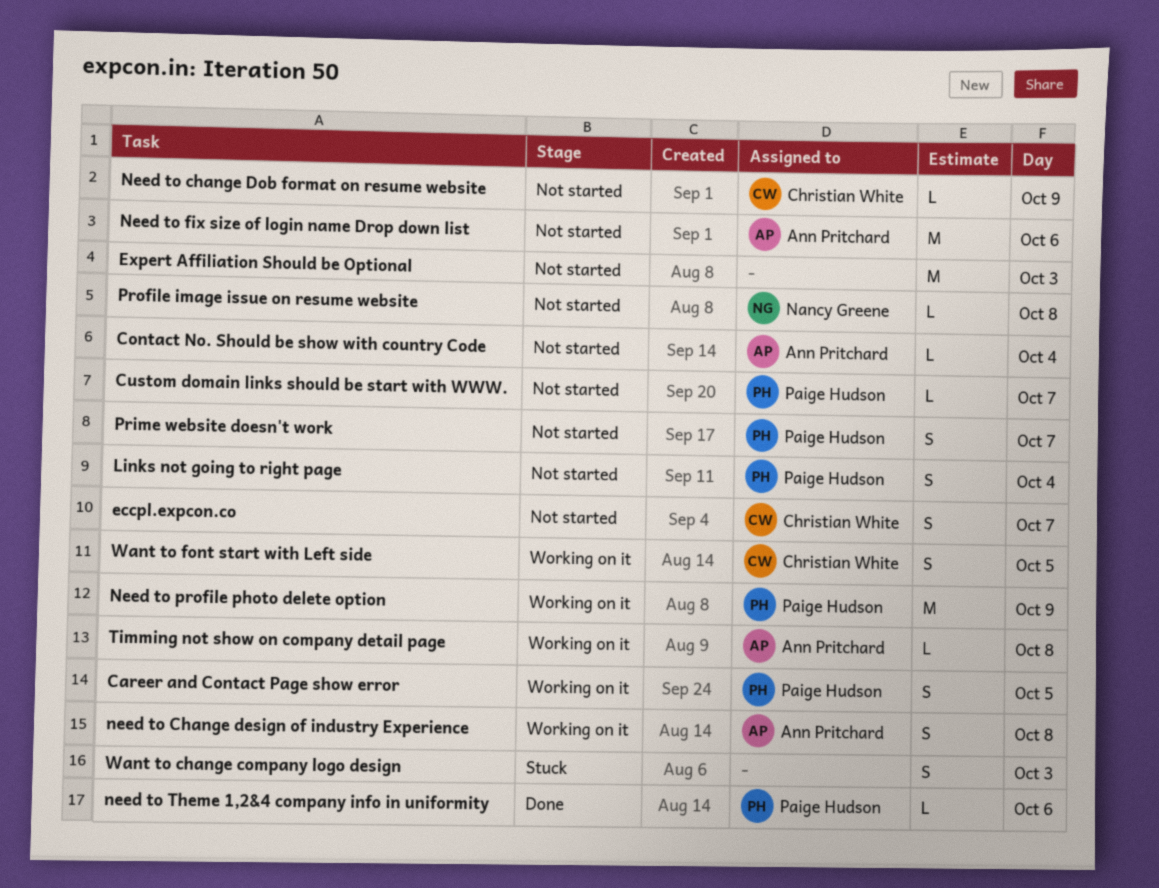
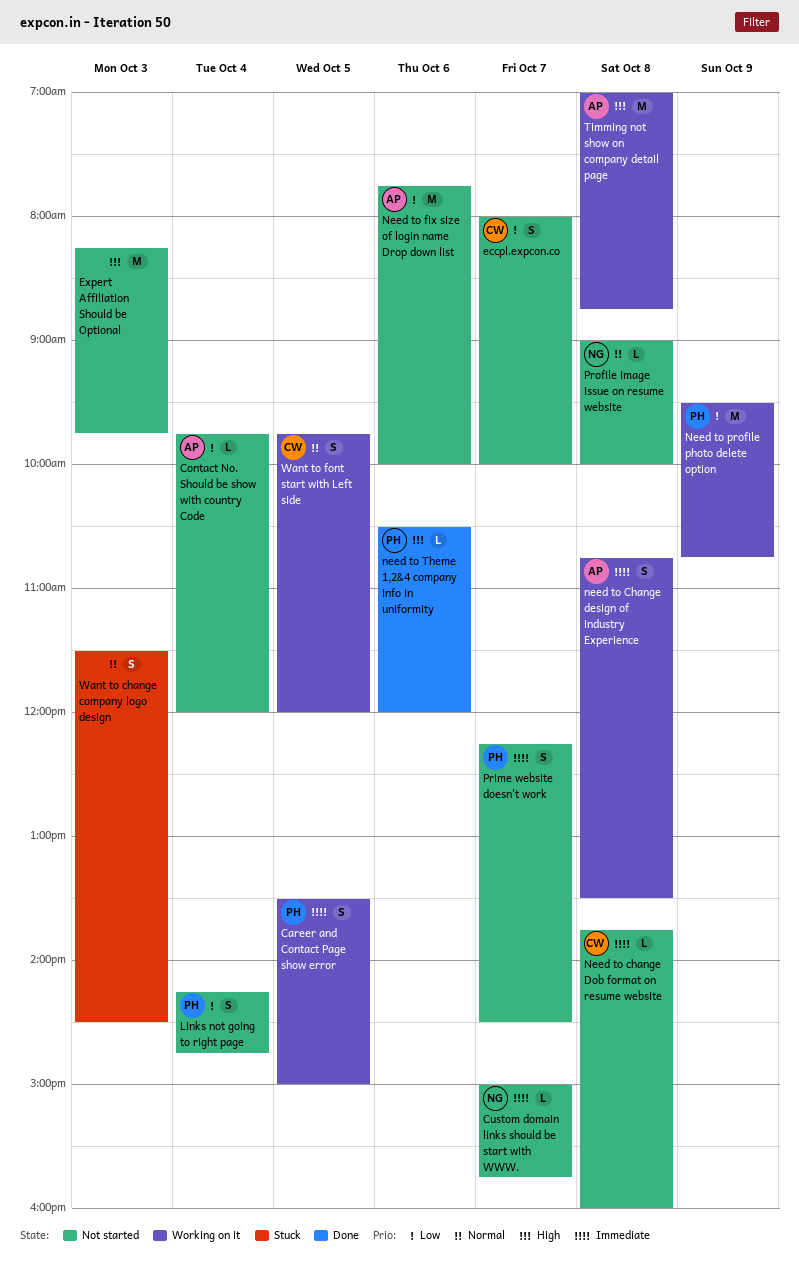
Custom domain links should be start with WWW., owner: Paige Hudson -> Nancy Greene
Need to change Dob format on resume website, day: Oct 9 -> Oct 8
Timming not show on company detail page, estimate: L -> M

